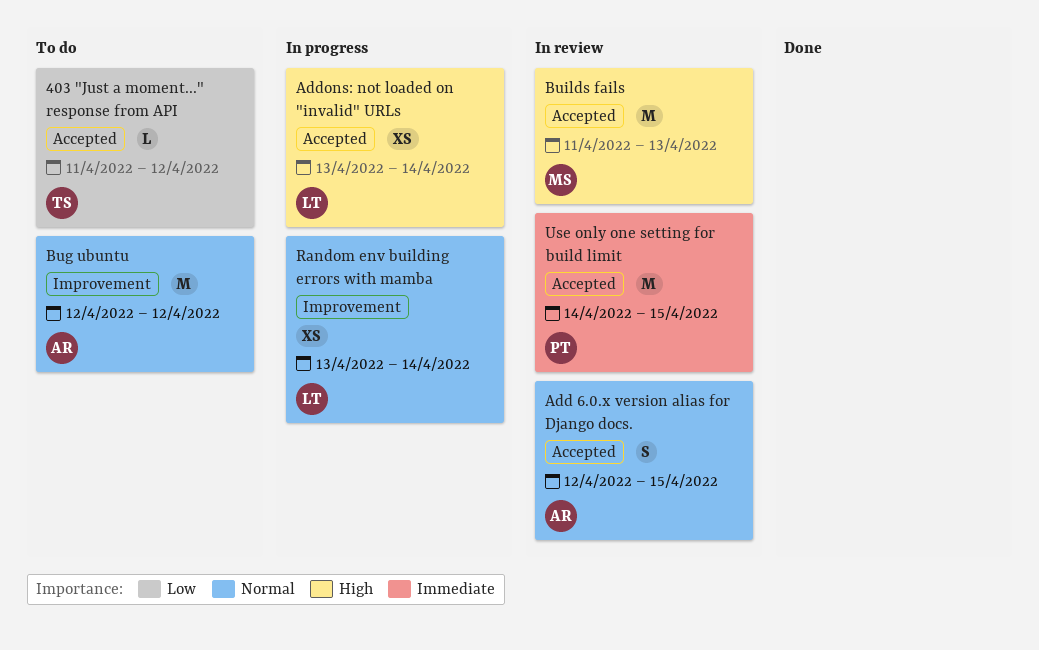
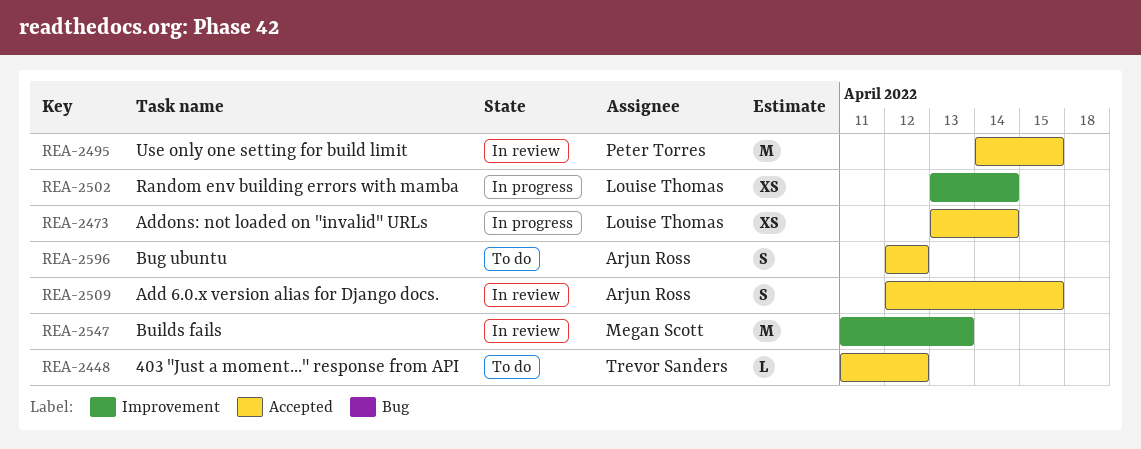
Bug ubuntu, label: Improvement -> Accepted
Bug ubuntu, estimate: M -> S
Builds fails, label: Accepted -> Improvement

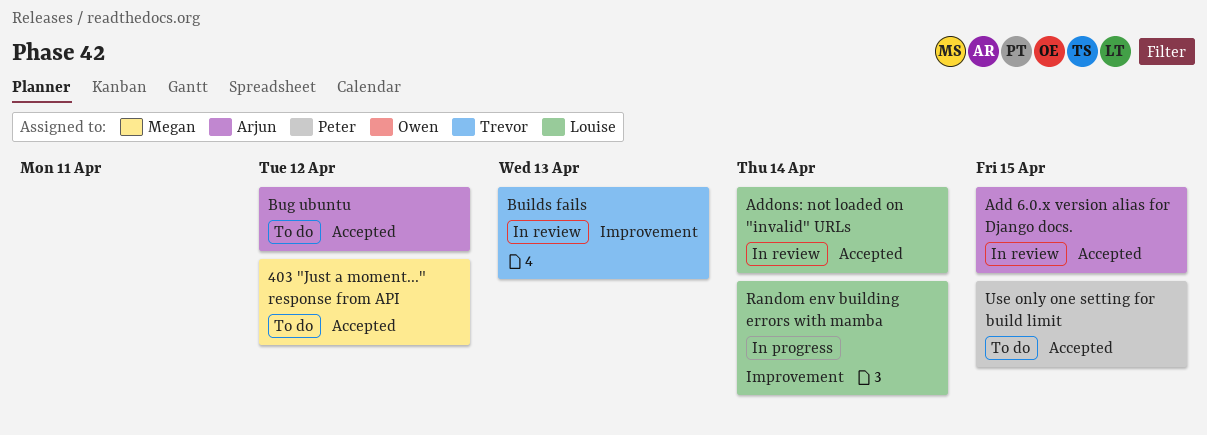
403 "Just a moment..." response from API, owner: Trevor Sanders -> Megan Scott
Addons: not loaded on "invalid" URLs, status: In progress -> In review
Builds fails, owner: Megan Scott -> Trevor Sanders
Use only one setting for build limit, status: In review -> To do

